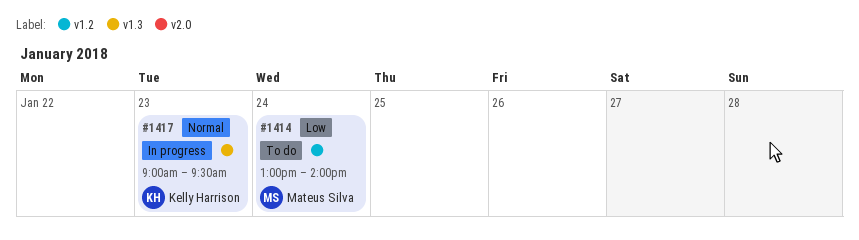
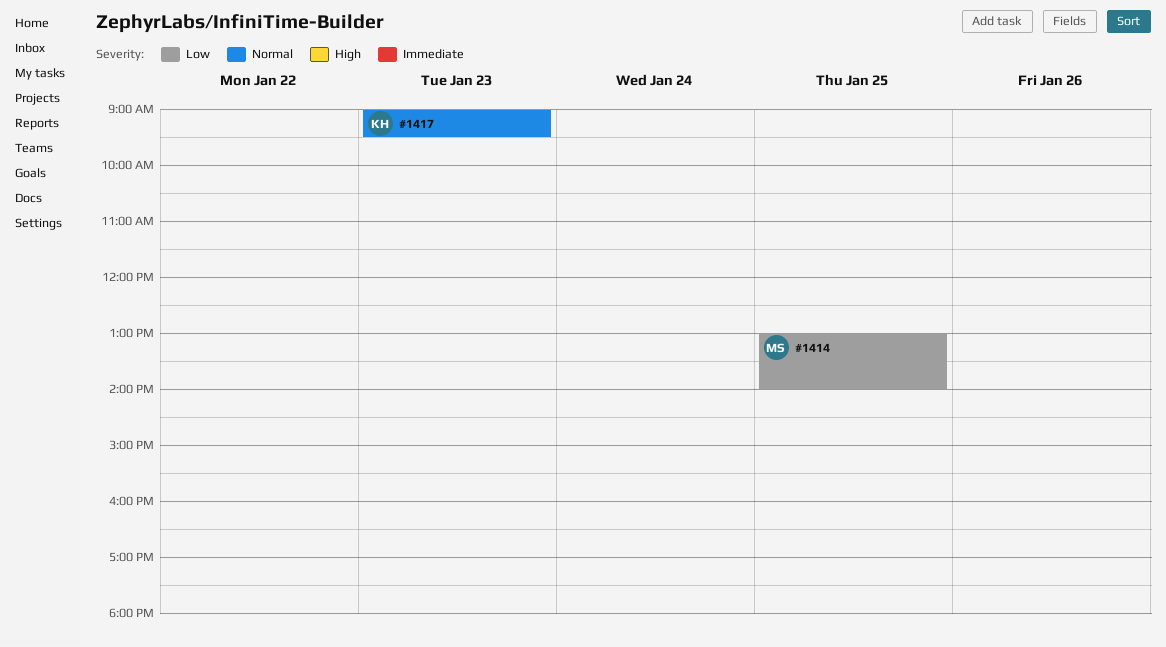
#1414, day: Jan 24 -> Jan 25

